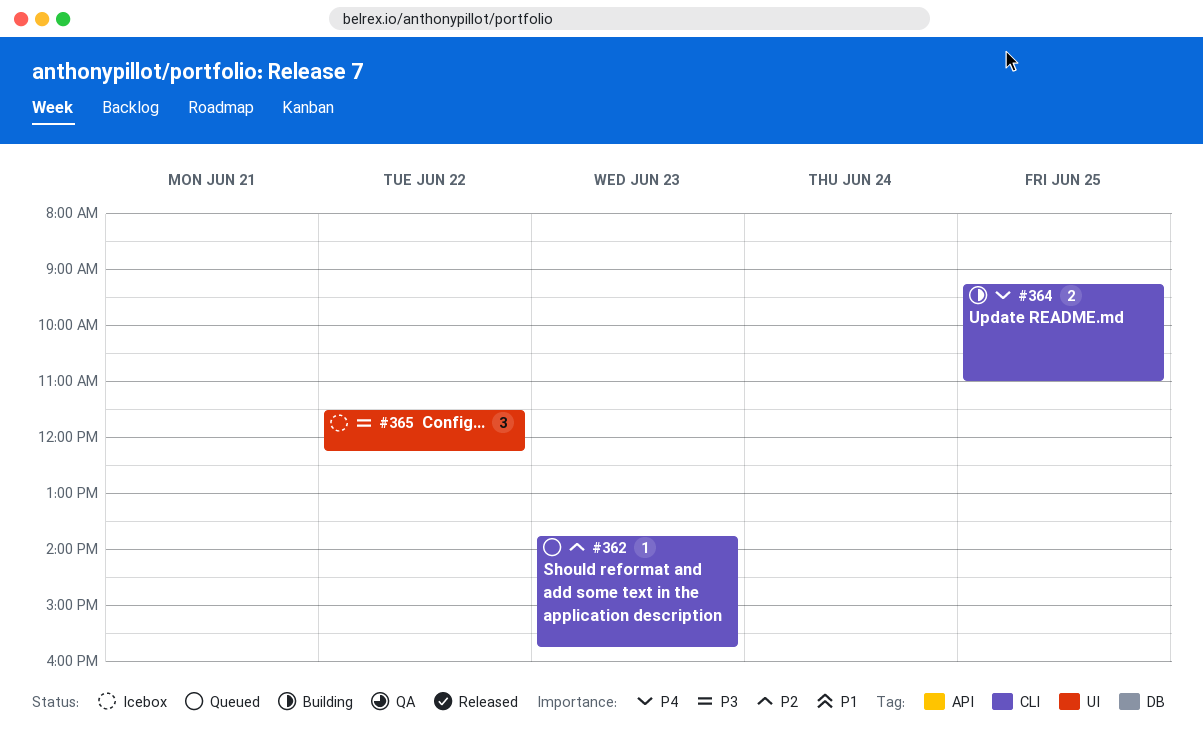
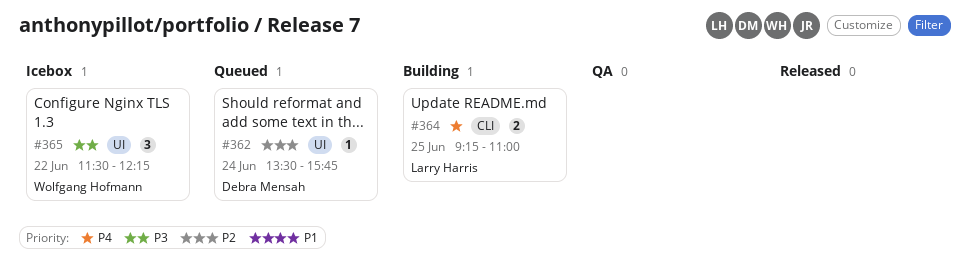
#362, label: CLI -> UI
#362, day: Jun 23 -> Jun 24
#362, begins: 13:45 -> 13:30

